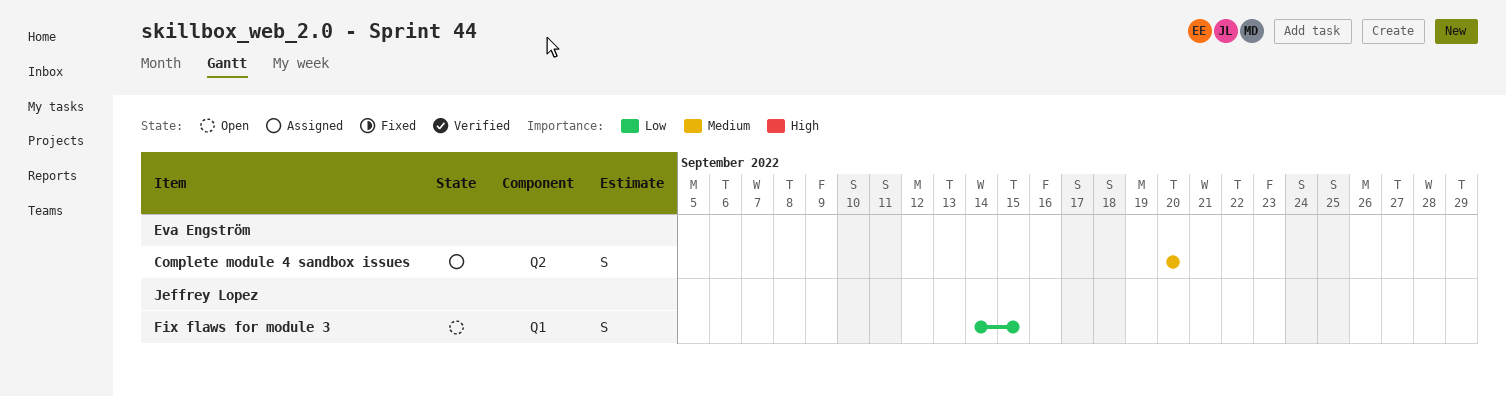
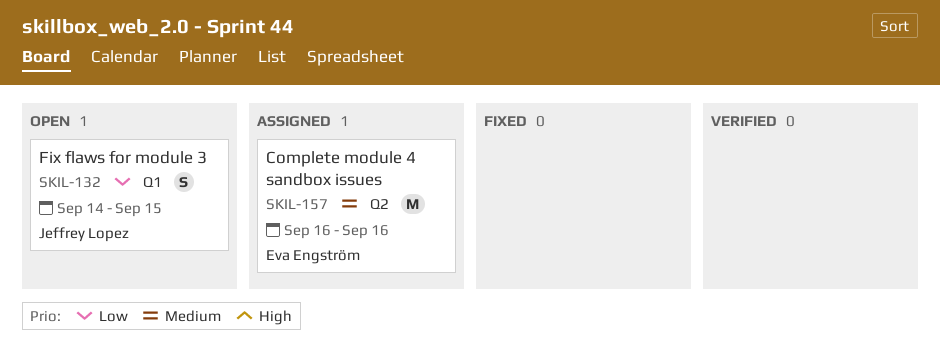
Complete module 4 sandbox issues, estimate: S -> M
Complete module 4 sandbox issues, start: Sep 20 -> Sep 16
Complete module 4 sandbox issues, due: Sep 20 -> Sep 16

